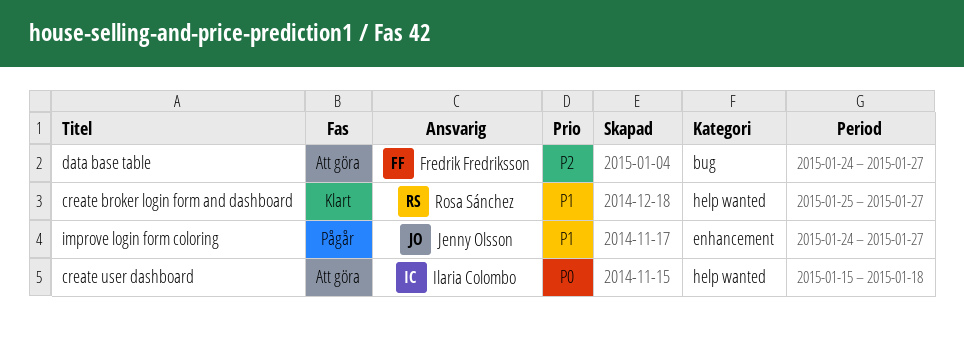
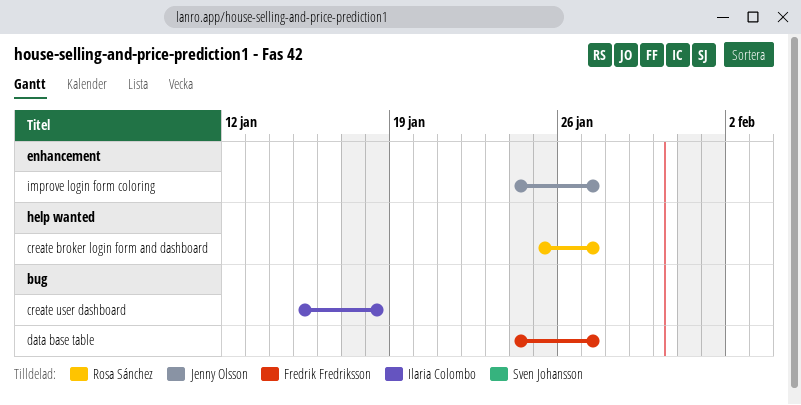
create user dashboard, label: help wanted -> bug

